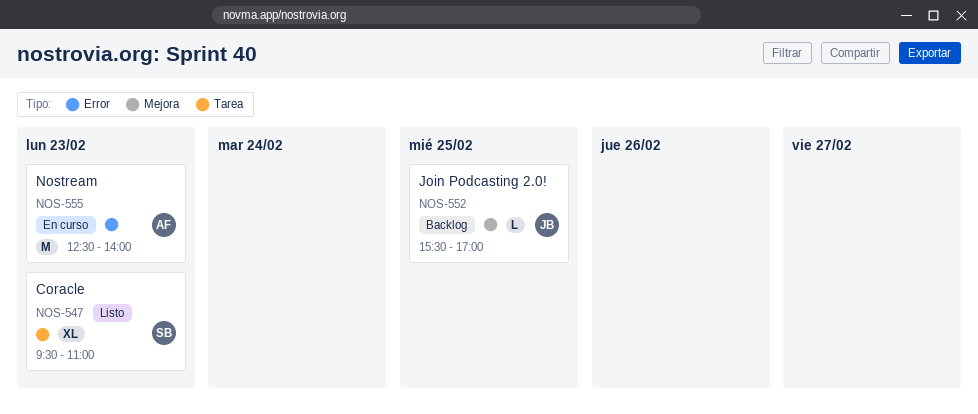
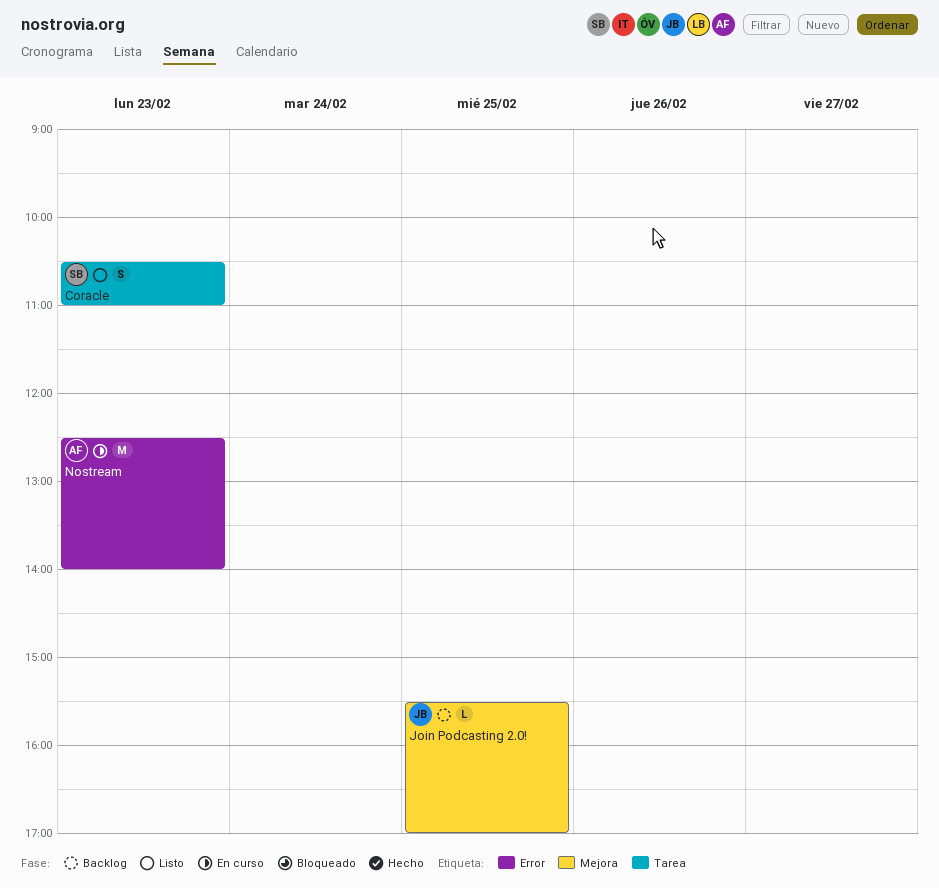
Coracle, estimate: XL -> S
Coracle, begins: 09:30 -> 10:30

